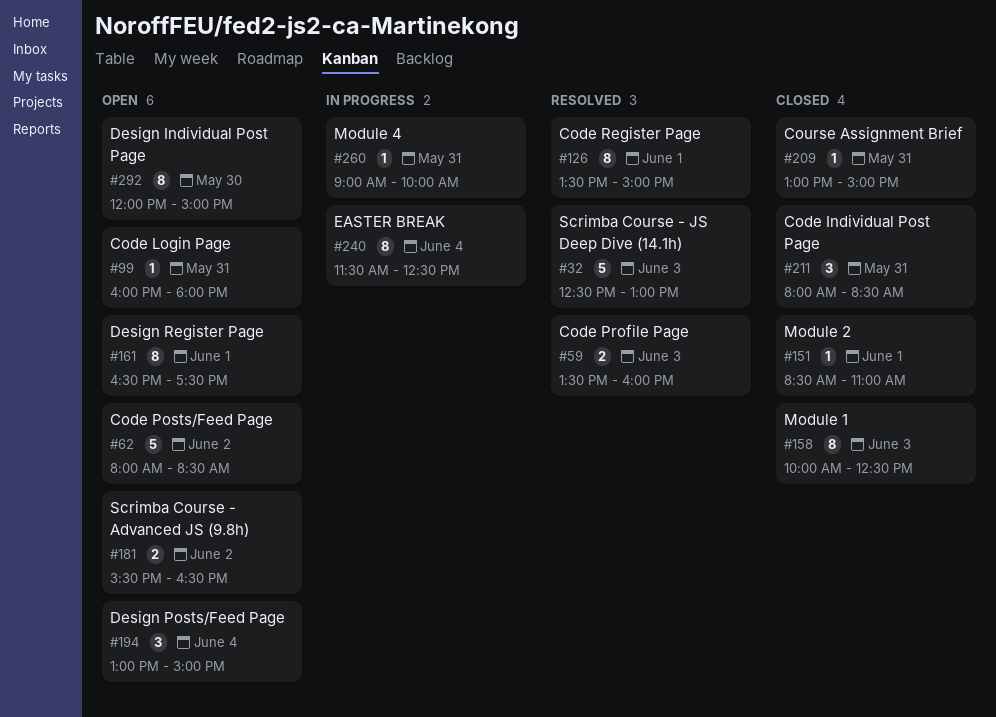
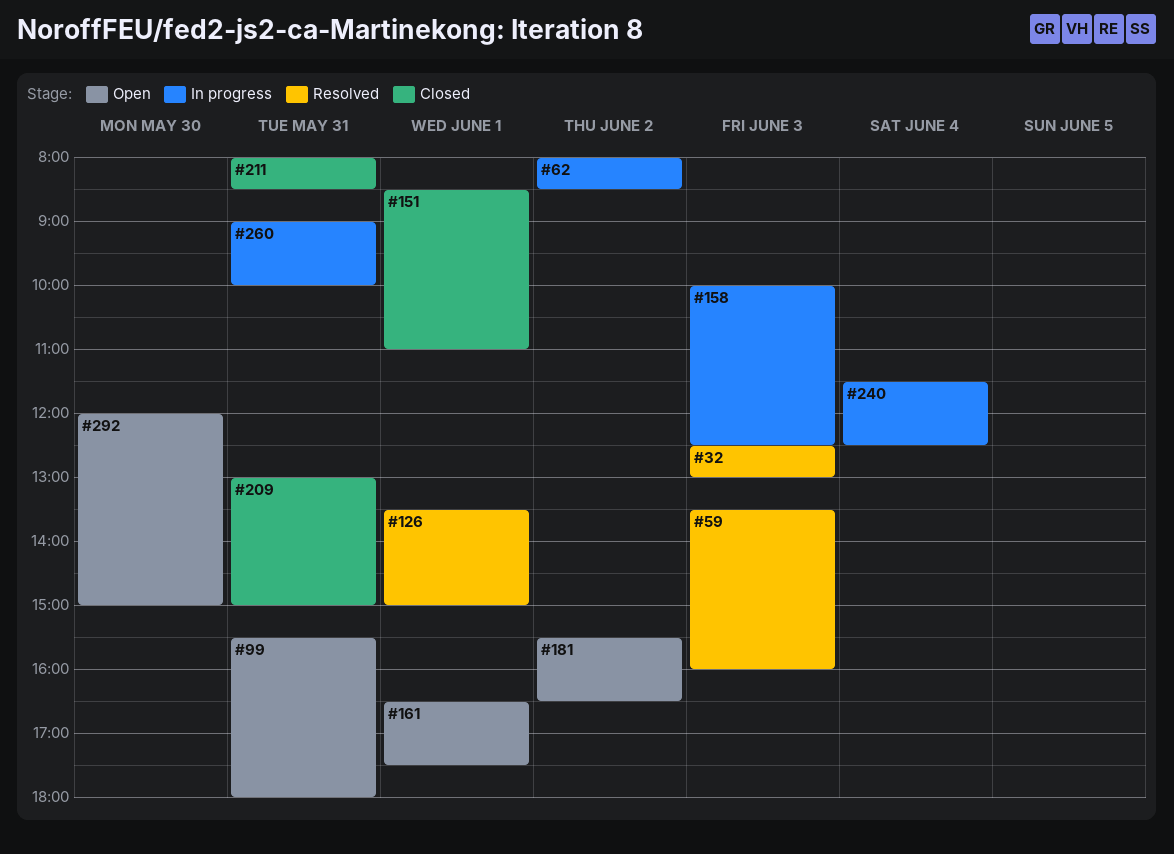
#62, status: Open -> In progress
#99, begins: 16:00 -> 15:30
#158, status: Closed -> In progress
#194: present -> none

